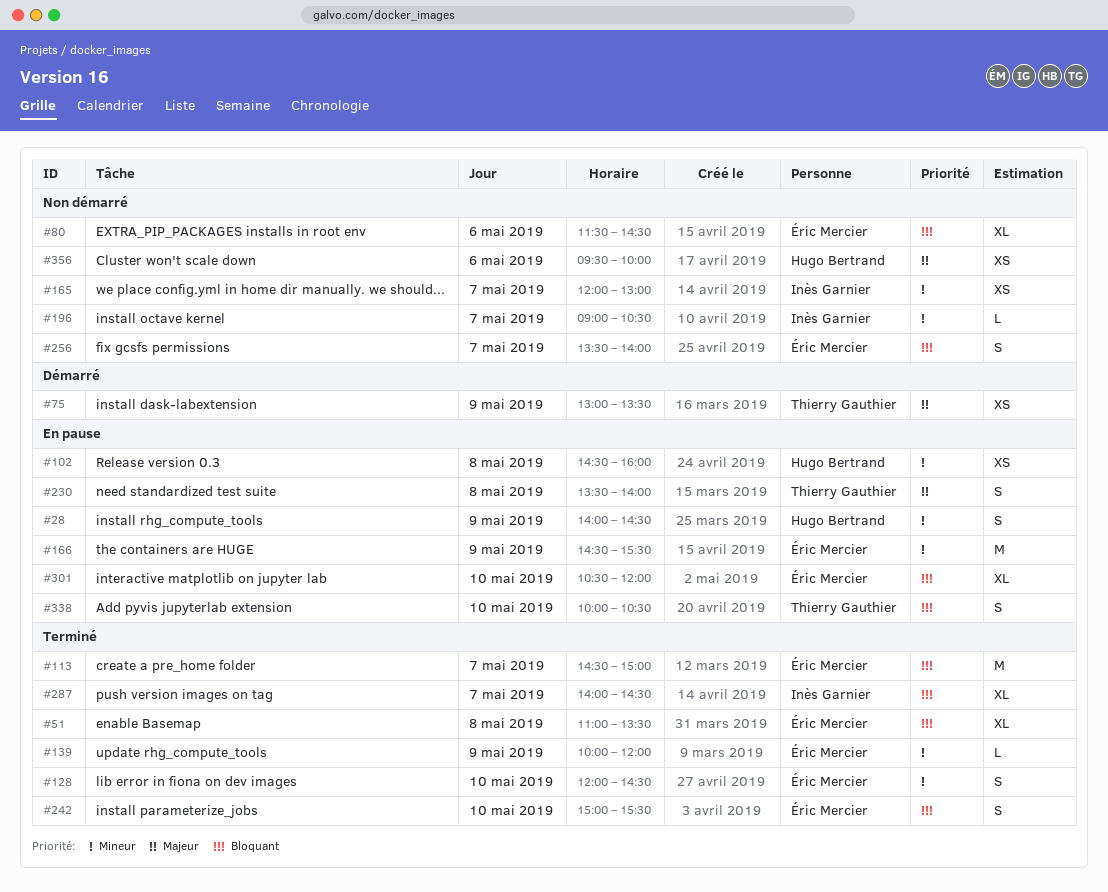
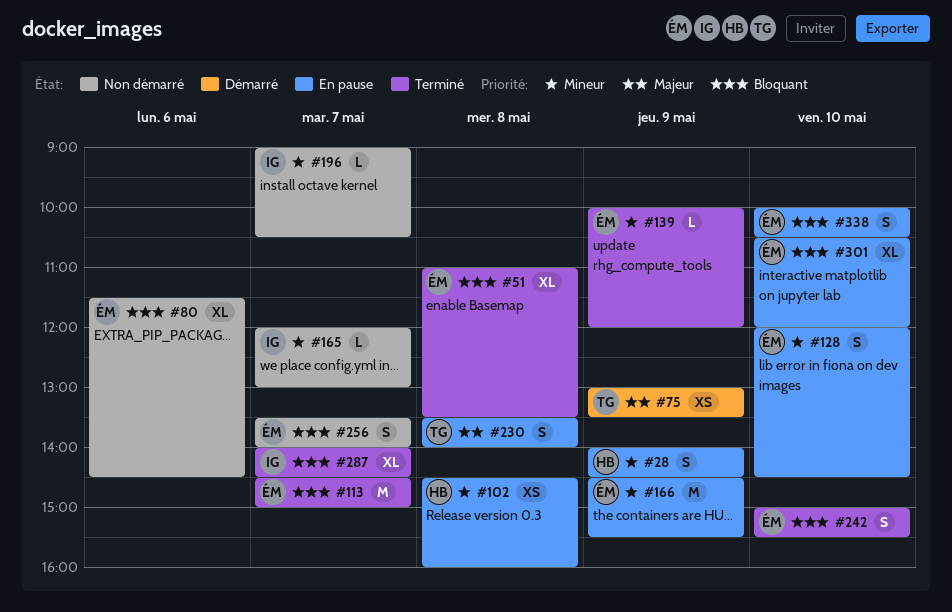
#128, status: Terminé -> En pause
#165, estimate: XS -> L
#338, owner: Thierry Gauthier -> Éric Mercier
#356: present -> none

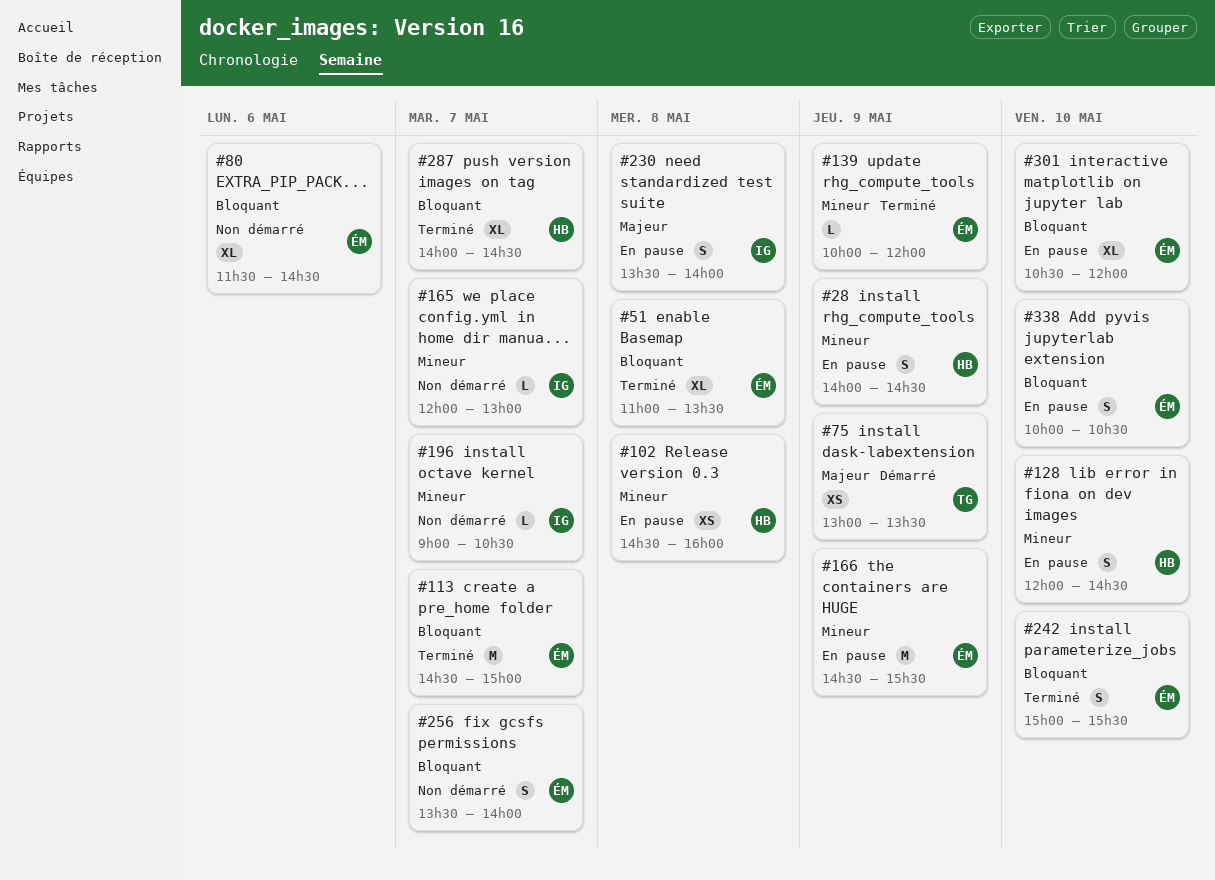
#128, owner: ÉM -> HB
#230, owner: TG -> IG
#287, owner: IG -> HB

